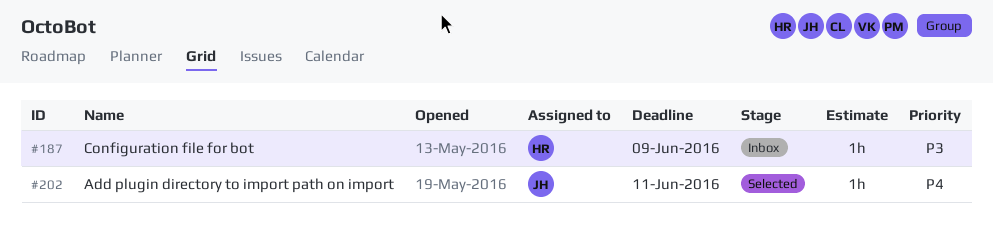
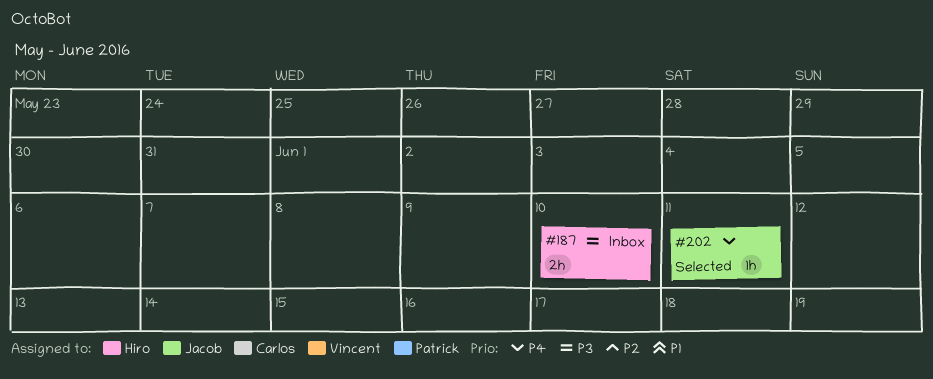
#187, estimate: 1h -> 2h
#187, due: Jun 9 -> Jun 10

